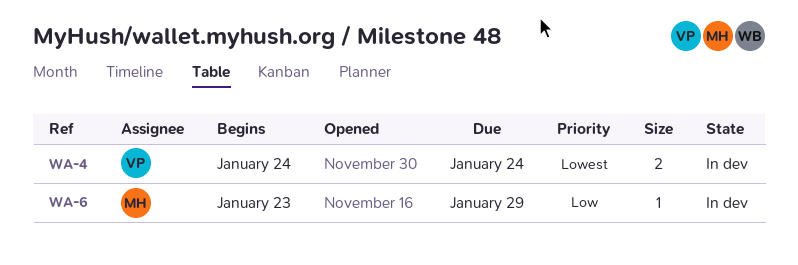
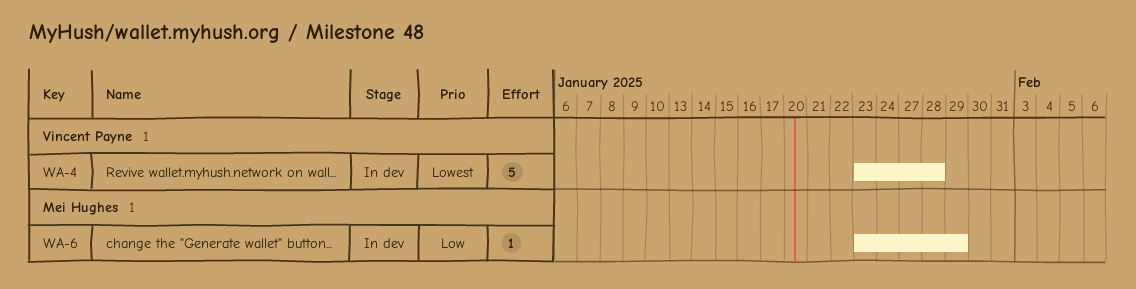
WA-4, estimate: 2 -> 5
WA-4, start: Jan 24 -> Jan 23
WA-4, due: Jan 24 -> Jan 28

